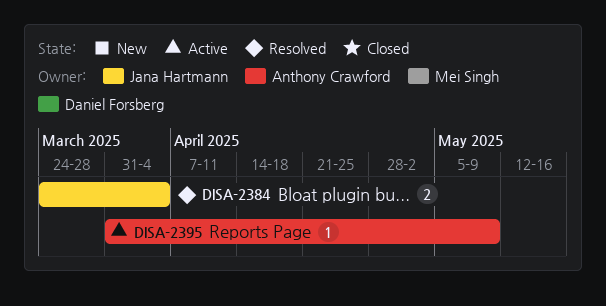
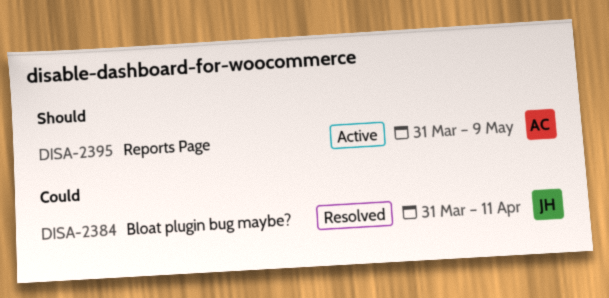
DISA-2384, start: Mar 24 -> Mar 31
DISA-2384, due: Apr 4 -> Apr 11

